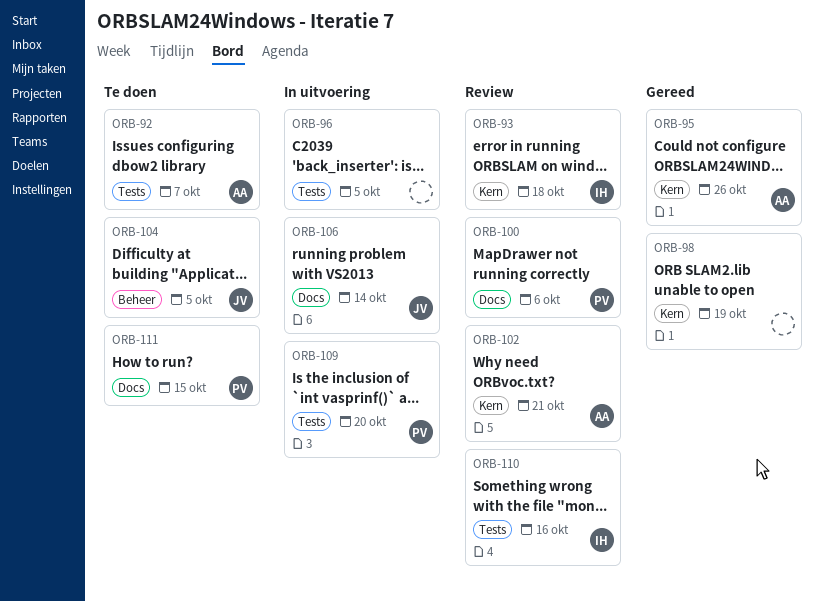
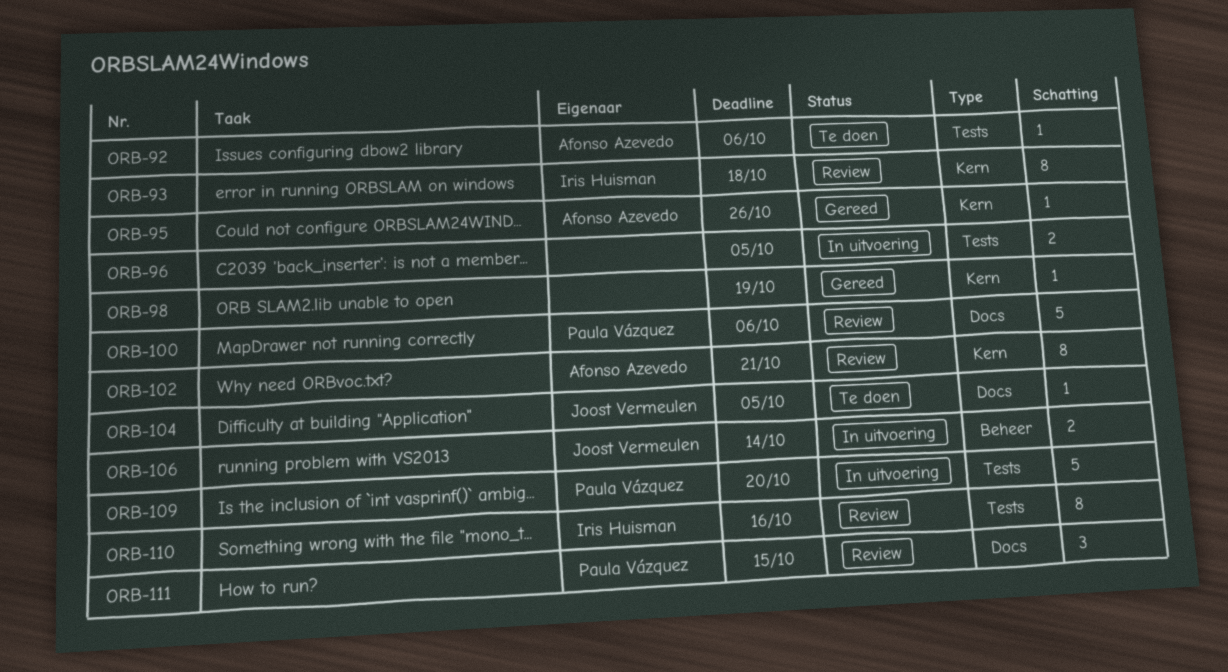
ORB-92, due: Oct 7 -> Oct 6
ORB-104, label: Beheer -> Docs
ORB-106, label: Docs -> Beheer
ORB-111, status: Te doen -> Review

